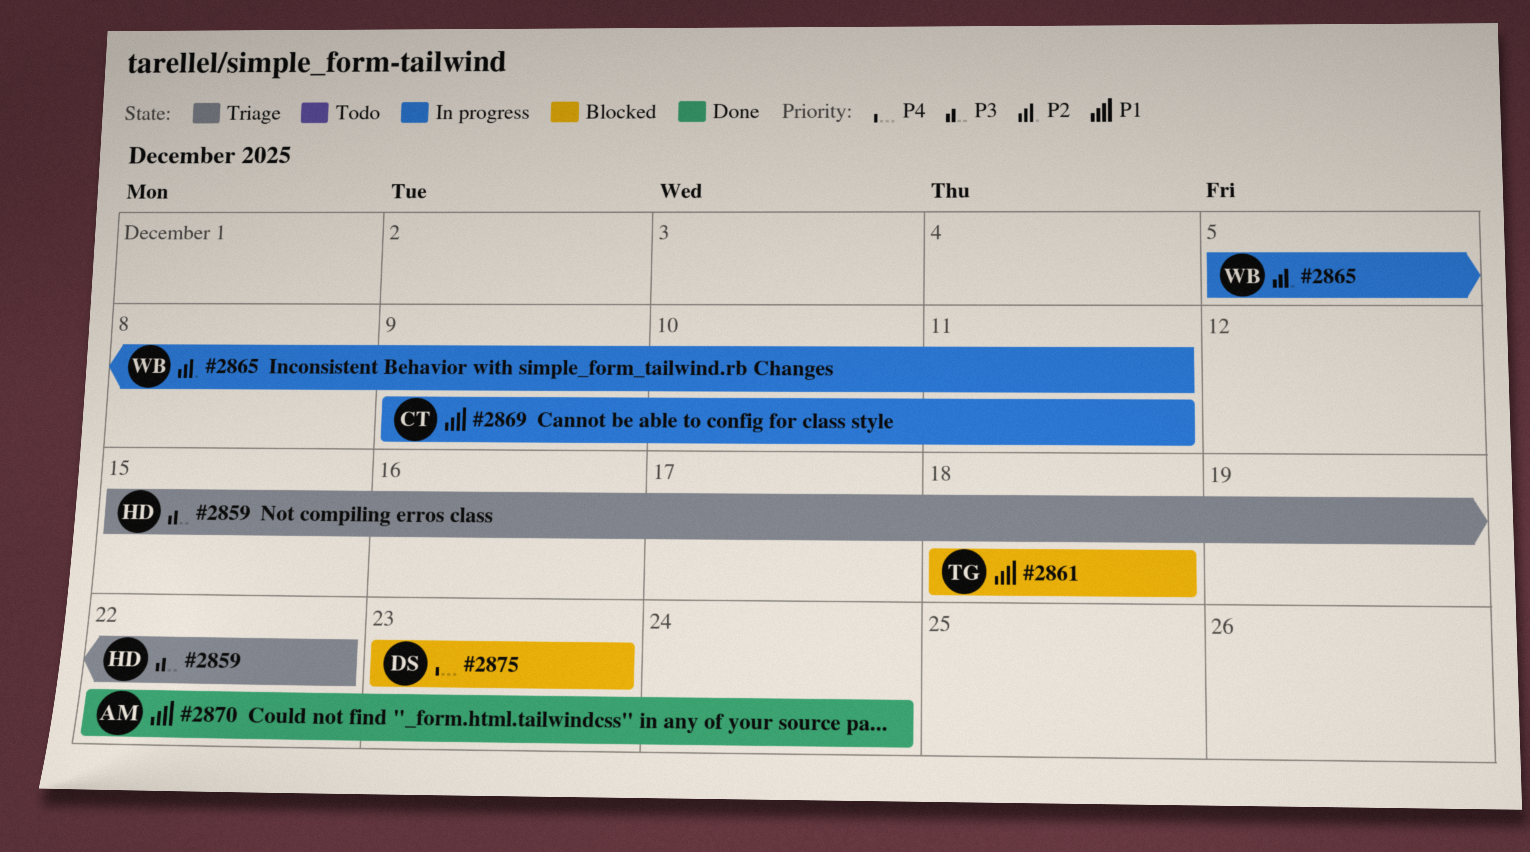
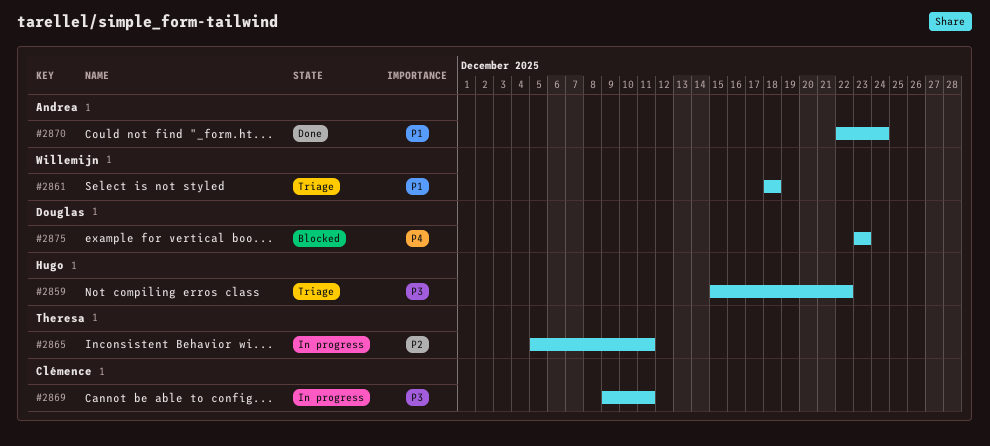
#2861, status: Blocked -> Triage
#2861, owner: Theresa -> Willemijn
#2865, owner: Willemijn -> Theresa
#2869, priority: P1 -> P3

